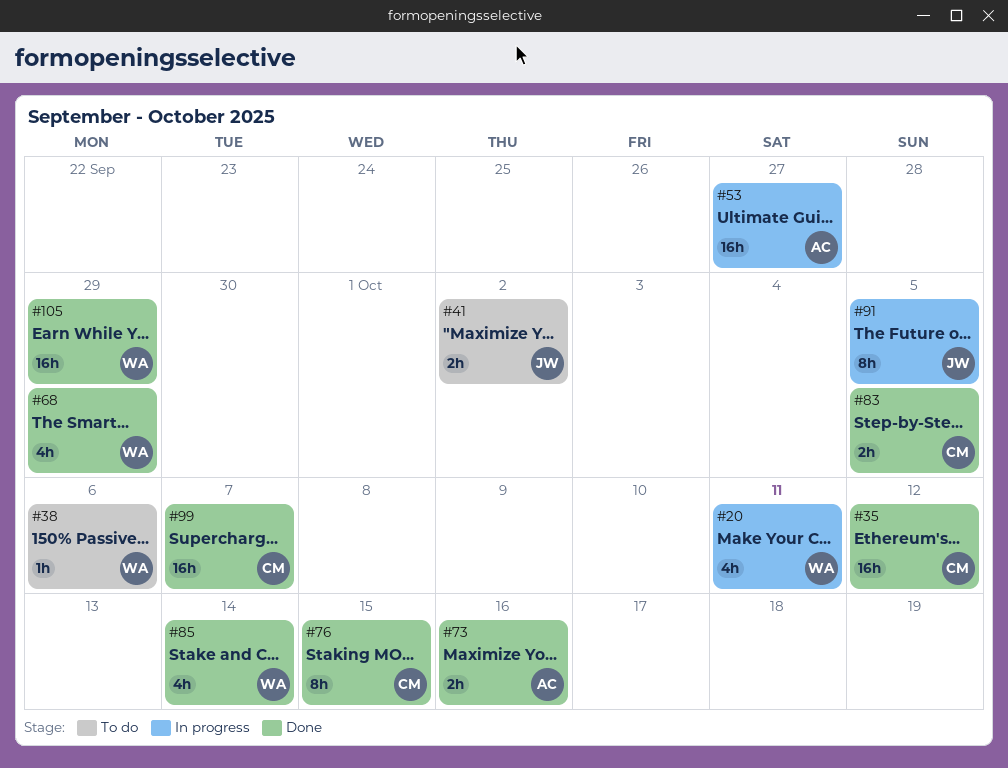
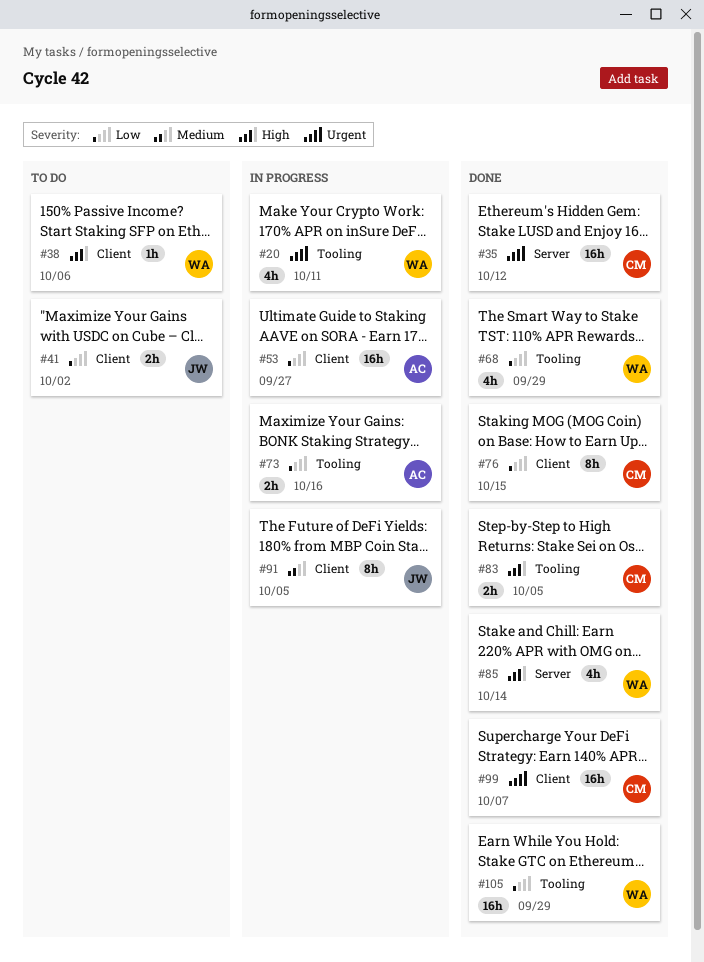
#73, status: Done -> In progress

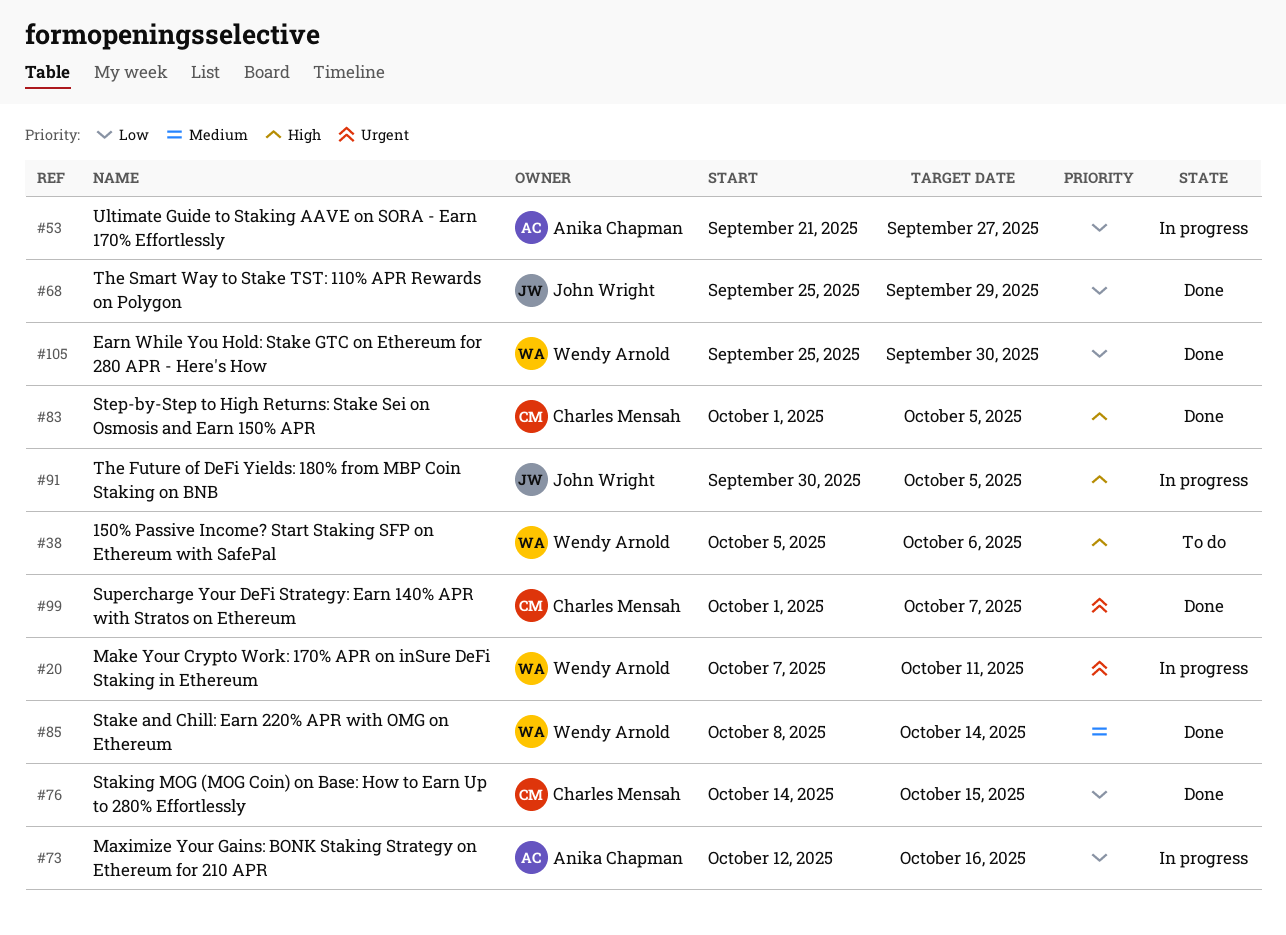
#35: present -> none
#41: present -> none
#68, owner: Wendy Arnold -> John Wright
#85, priority: High -> Medium
#91, priority: Medium -> High
#105, due: Sep 29 -> Sep 30

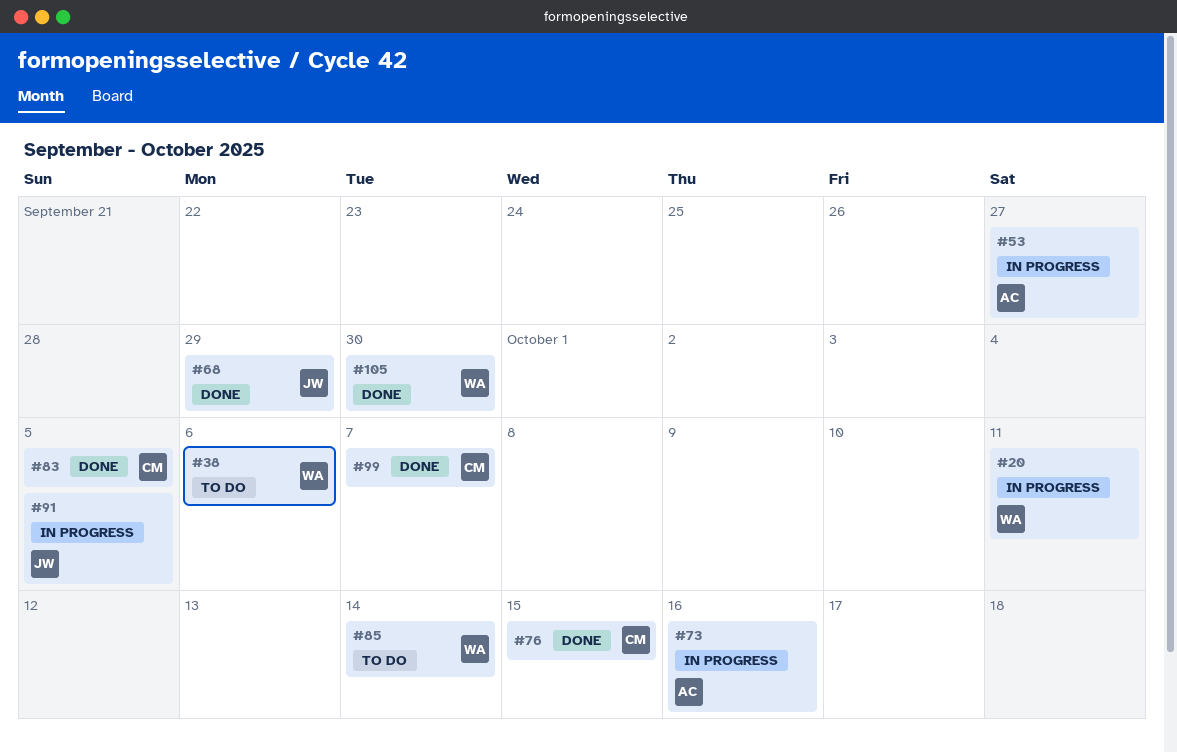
#85, status: Done -> To do

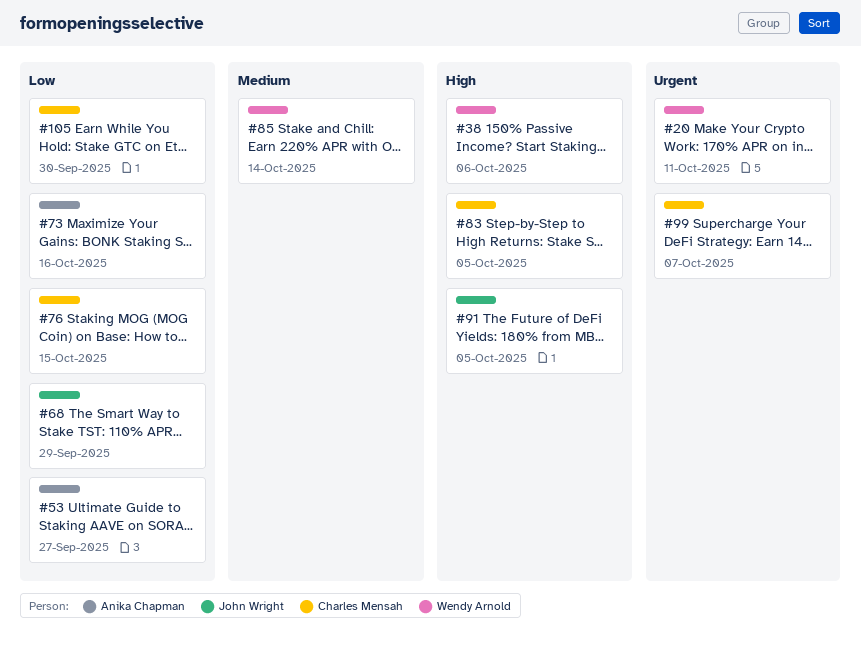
#105, owner: Wendy Arnold -> Charles Mensah

